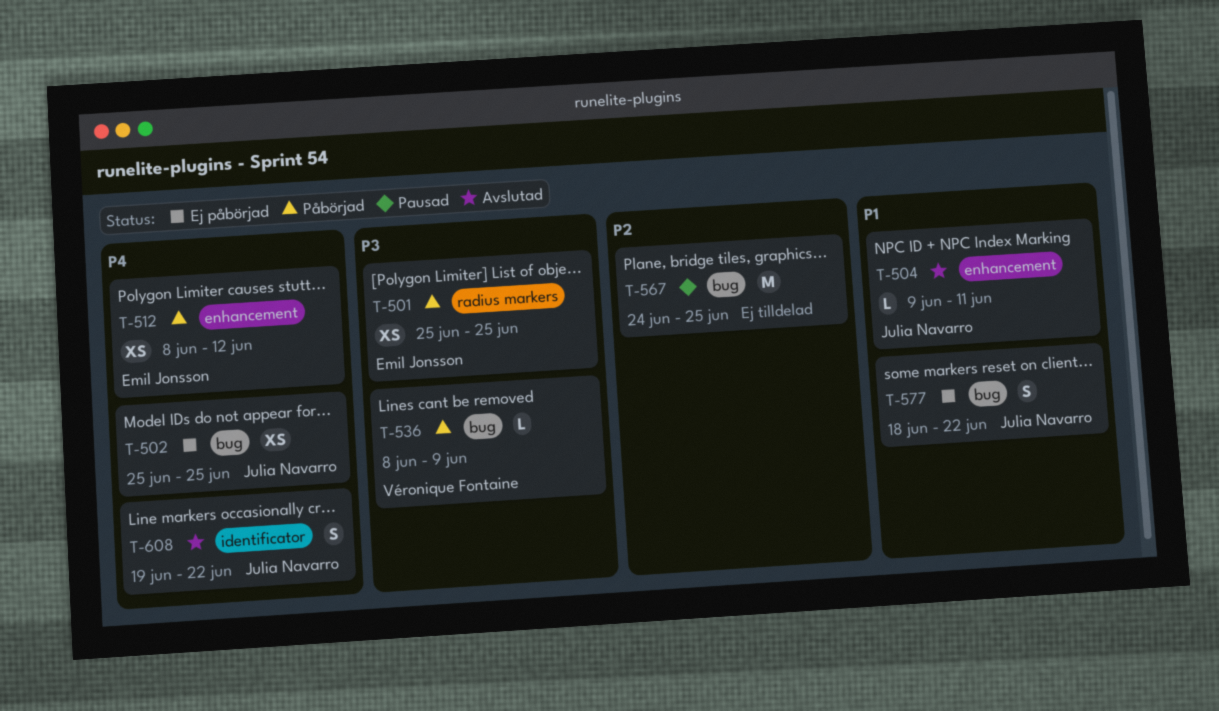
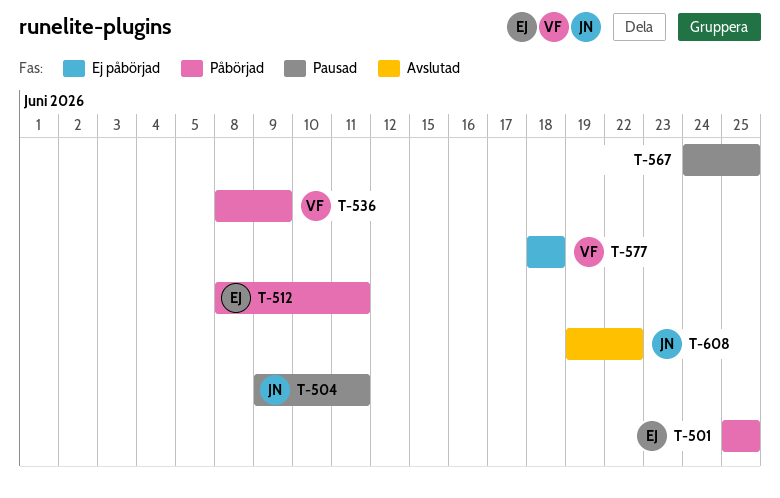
T-502: present -> none
T-504, status: Avslutad -> Pausad
T-512, due: Jun 12 -> Jun 11
T-577, owner: Julia Navarro -> Véronique Fontaine
T-577, due: Jun 22 -> Jun 18

